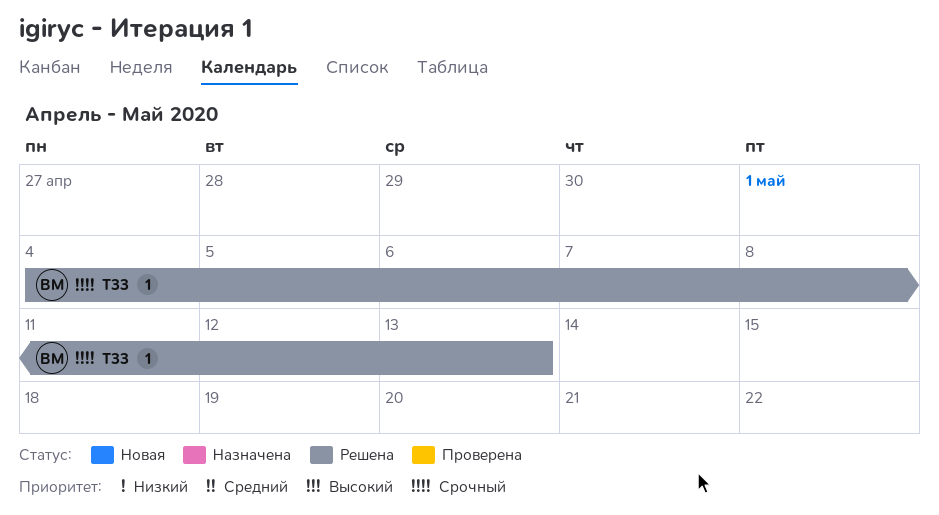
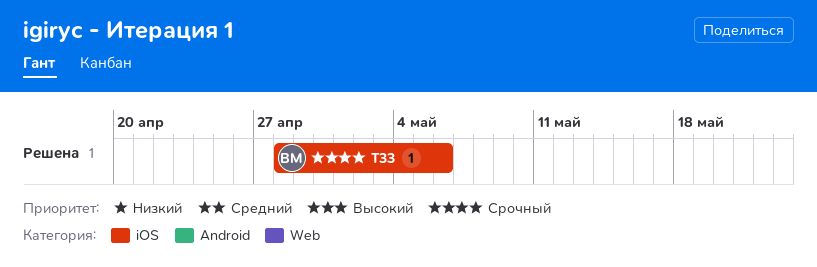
T33, start: May 4 -> Apr 28
T33, due: May 13 -> May 6

